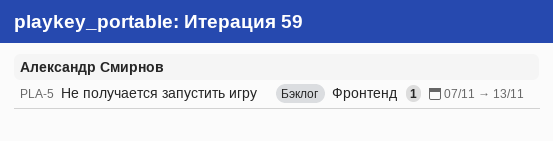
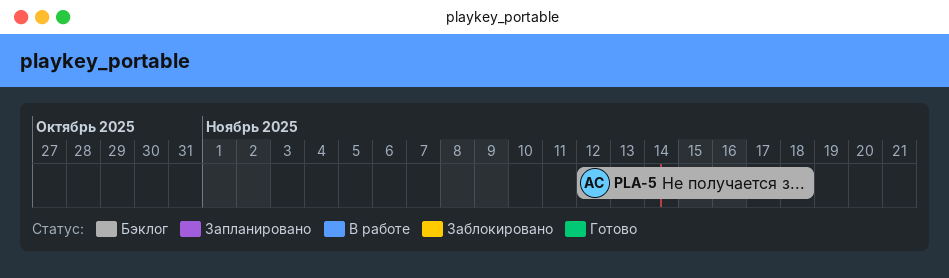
PLA-5, start: Nov 7 -> Nov 12
PLA-5, due: Nov 13 -> Nov 18

